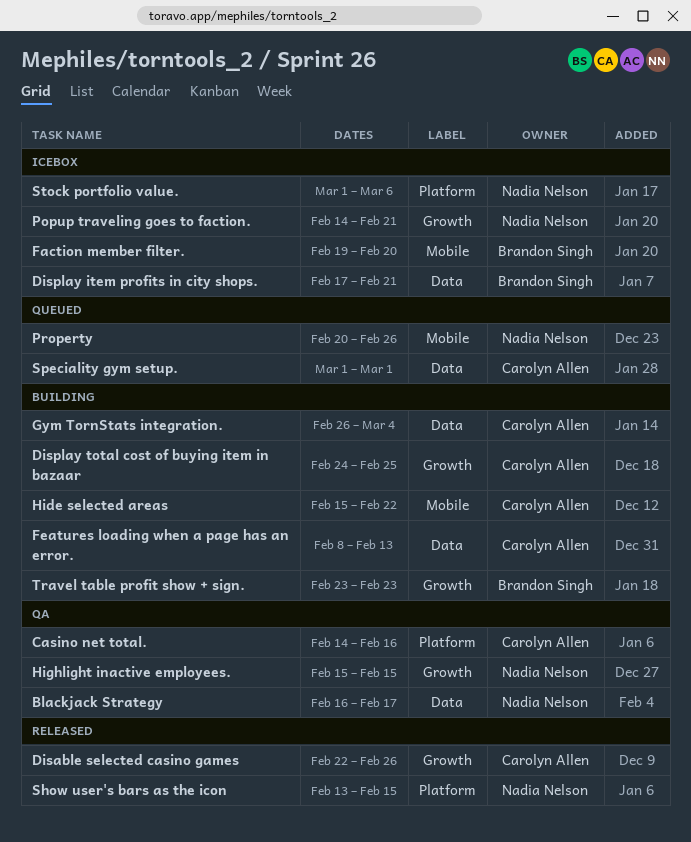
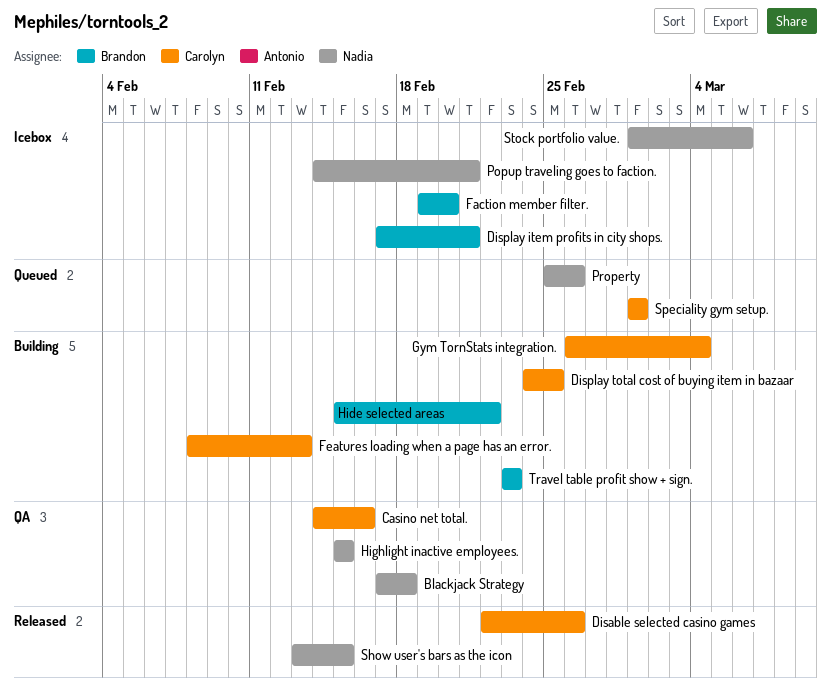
Blackjack Strategy, start: Feb 16 -> Feb 17
Blackjack Strategy, due: Feb 17 -> Feb 18
Hide selected areas, owner: Carolyn Allen -> Brandon Singh
Property, start: Feb 20 -> Feb 25

